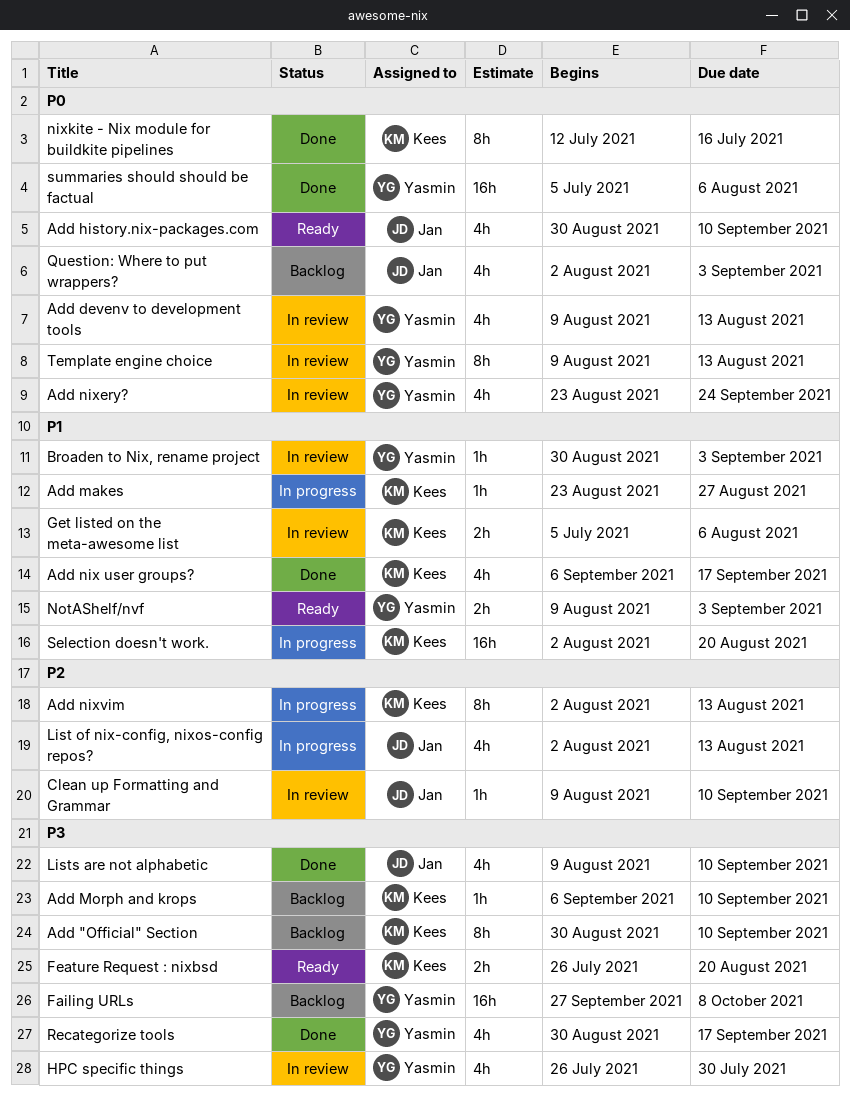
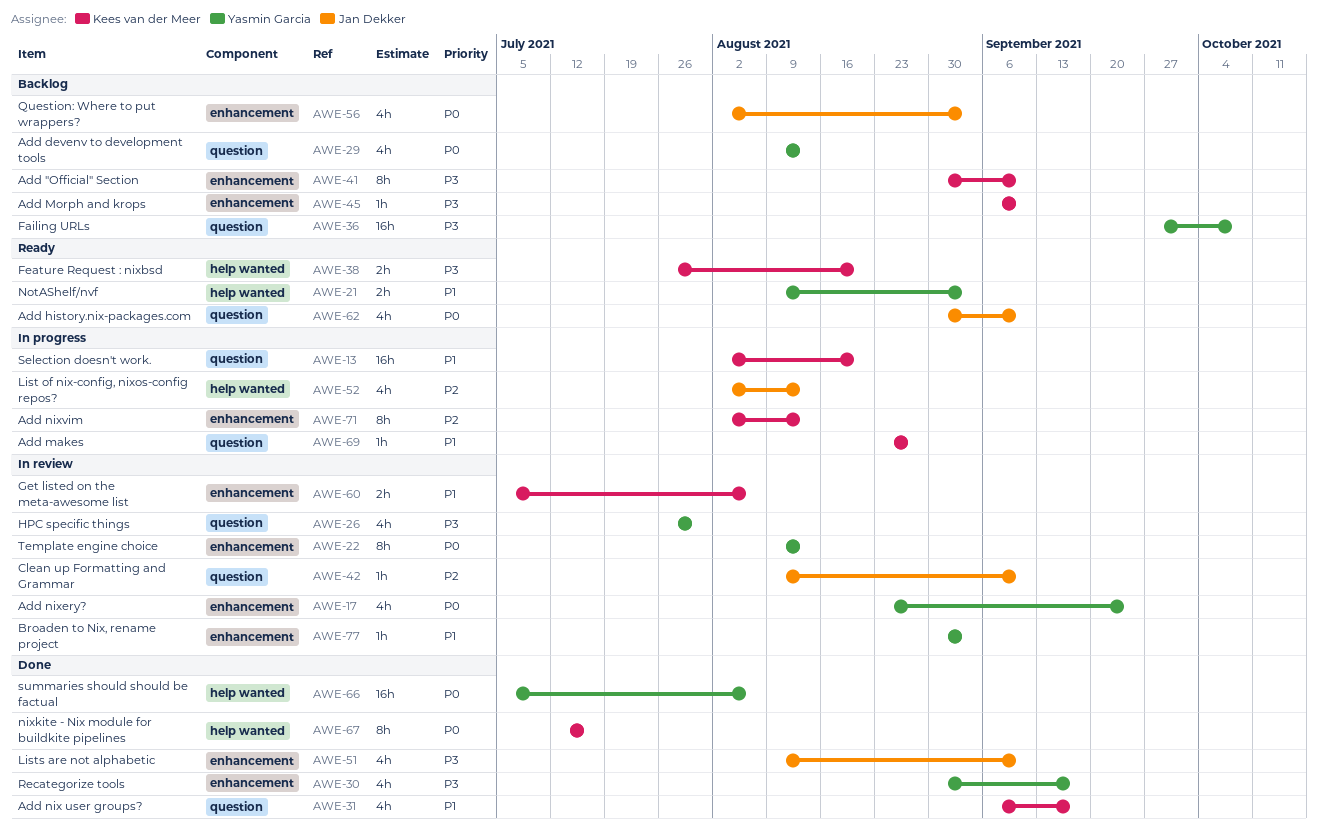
Add devenv to development tools, status: In review -> Backlog

